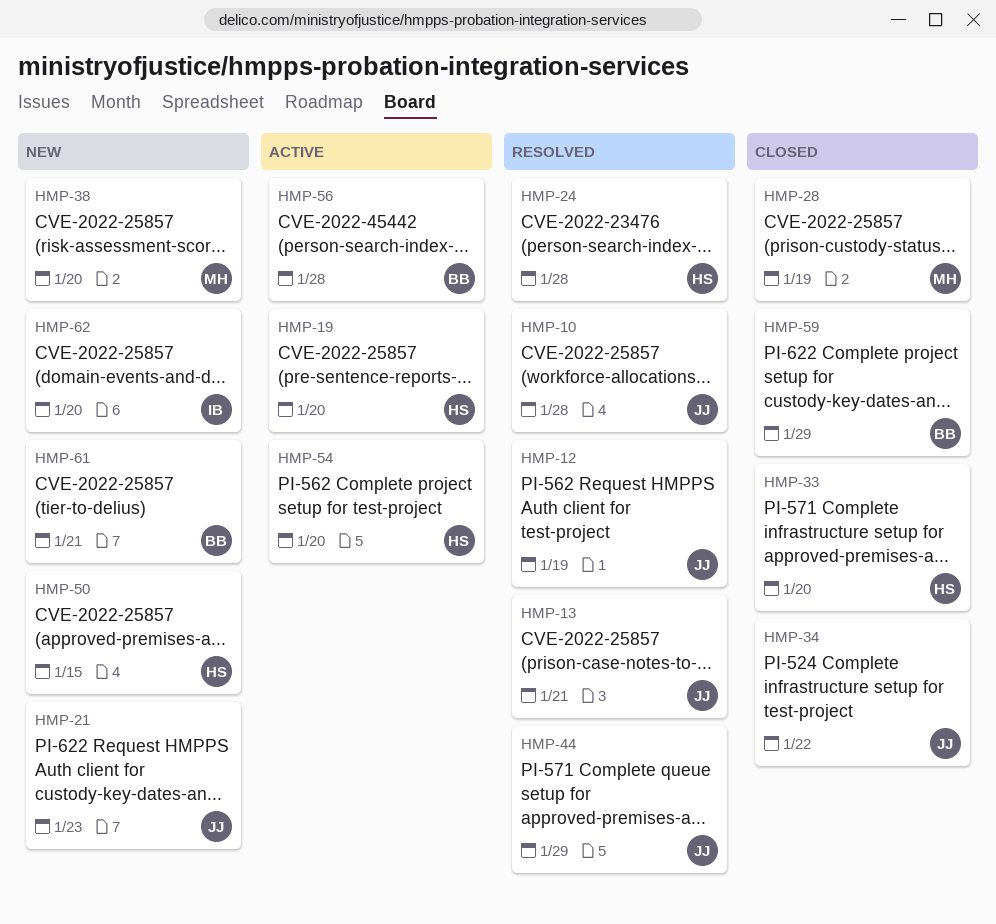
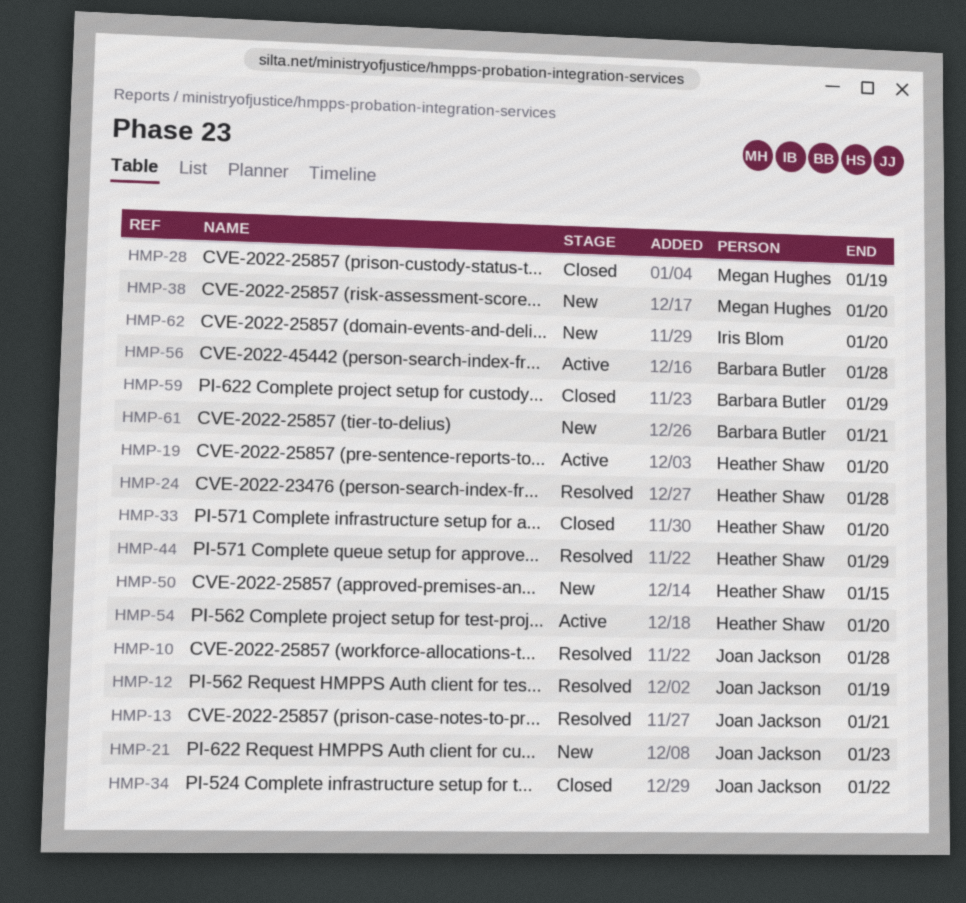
HMP-44, owner: Joan Jackson -> Heather Shaw

